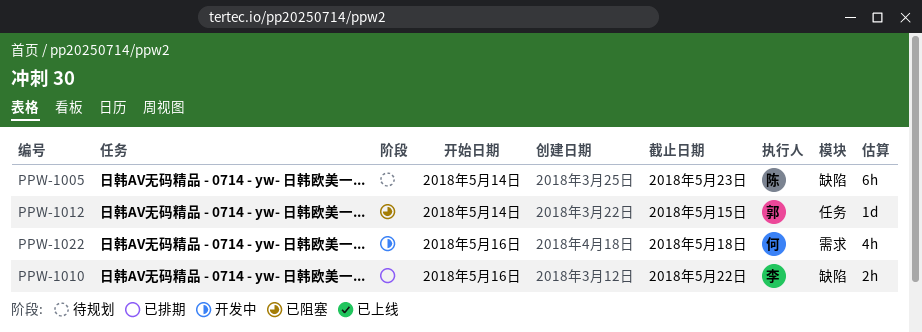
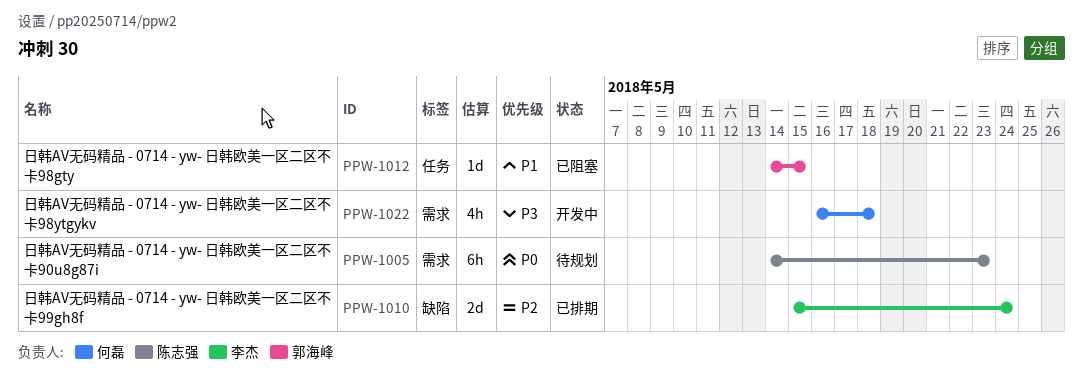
PPW-1005, label: 缺陷 -> 需求
PPW-1010, estimate: 2h -> 2d
PPW-1010, start: May 16 -> May 15
PPW-1010, due: May 22 -> May 24

